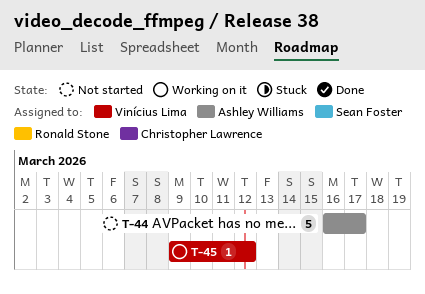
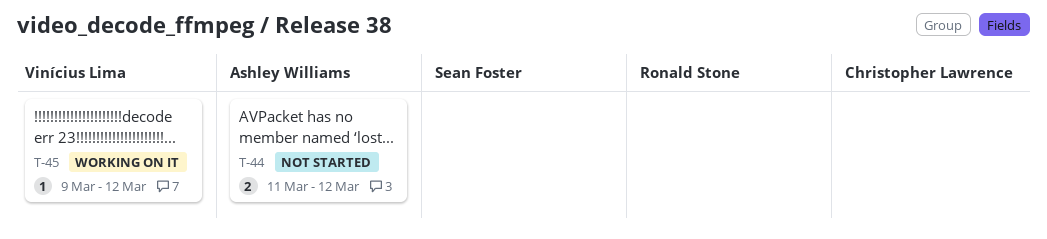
T-44, estimate: 5 -> 2
T-44, start: Mar 16 -> Mar 11
T-44, due: Mar 17 -> Mar 12

